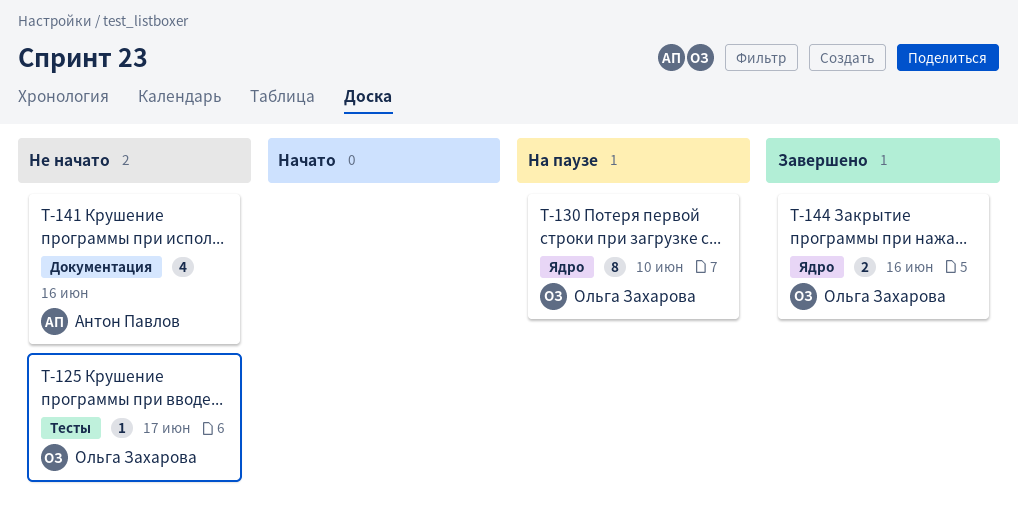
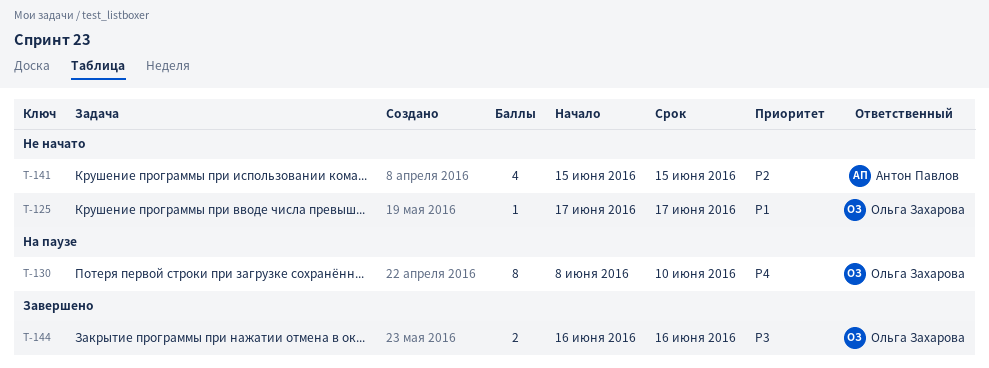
T-141, due: Jun 16 -> Jun 15

